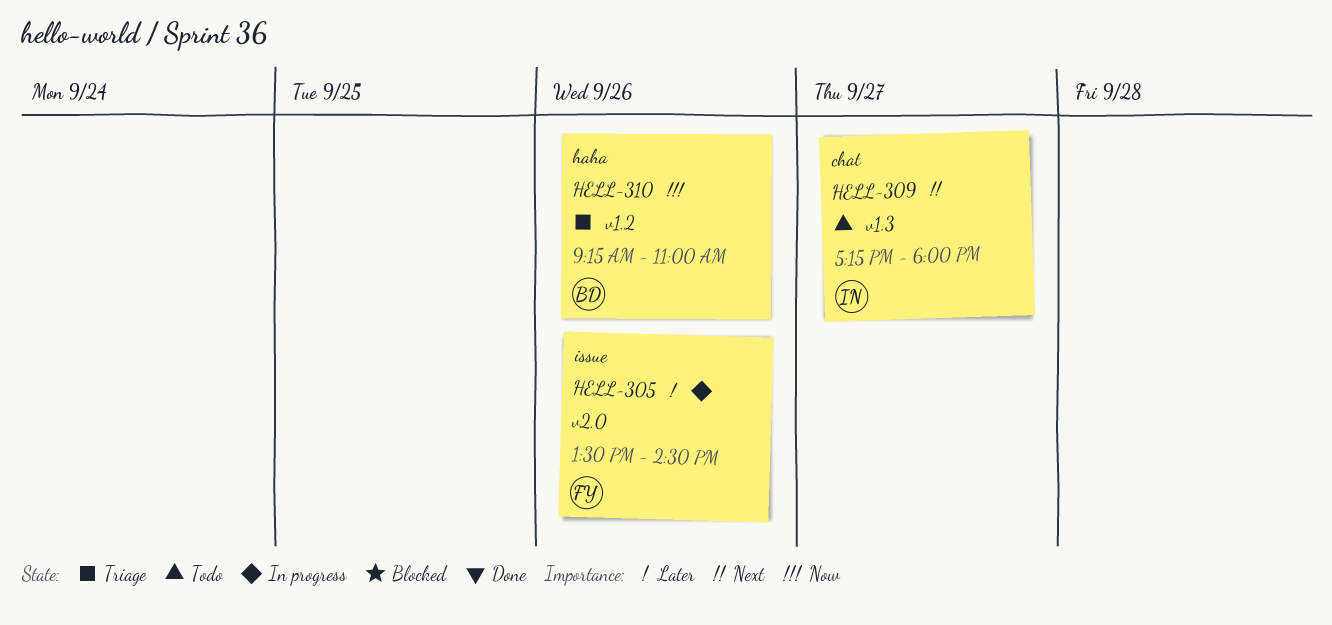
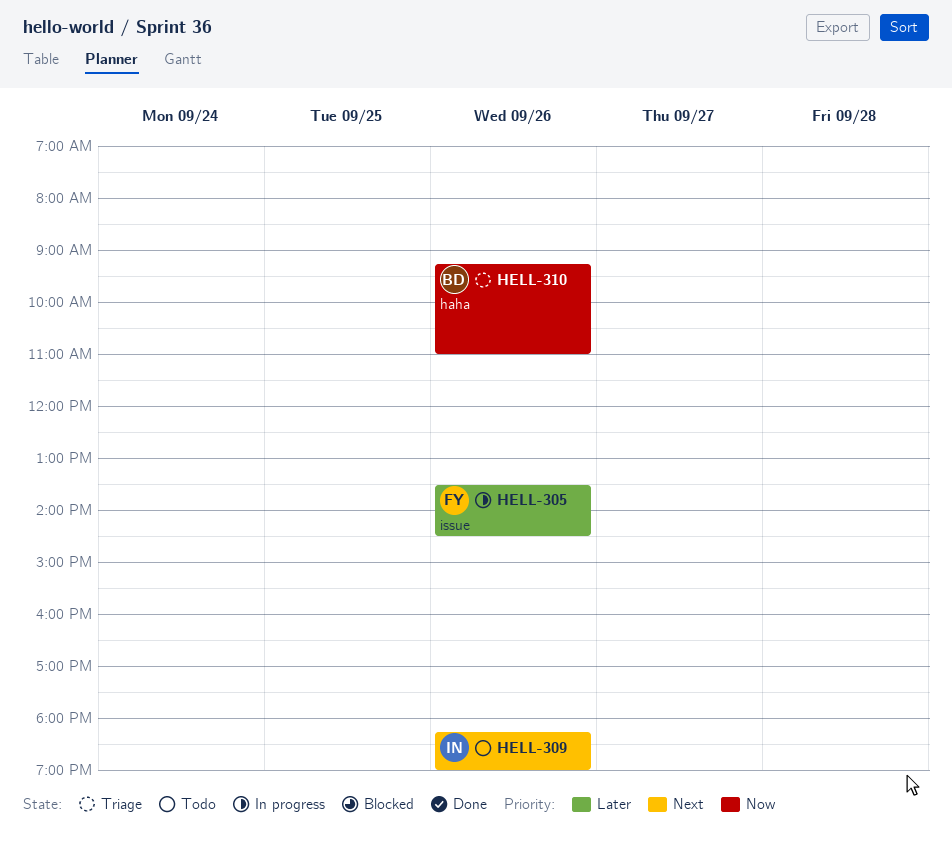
HELL-309, day: Sep 27 -> Sep 26
HELL-309, begins: 17:15 -> 18:15
HELL-309, ends: 18:00 -> 19:00

